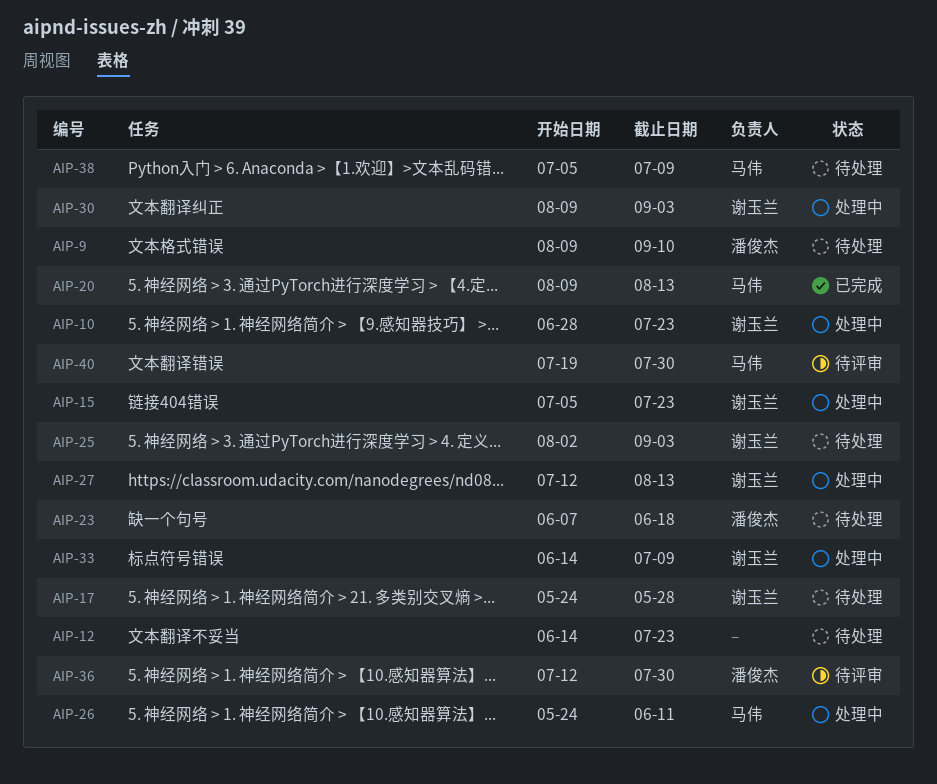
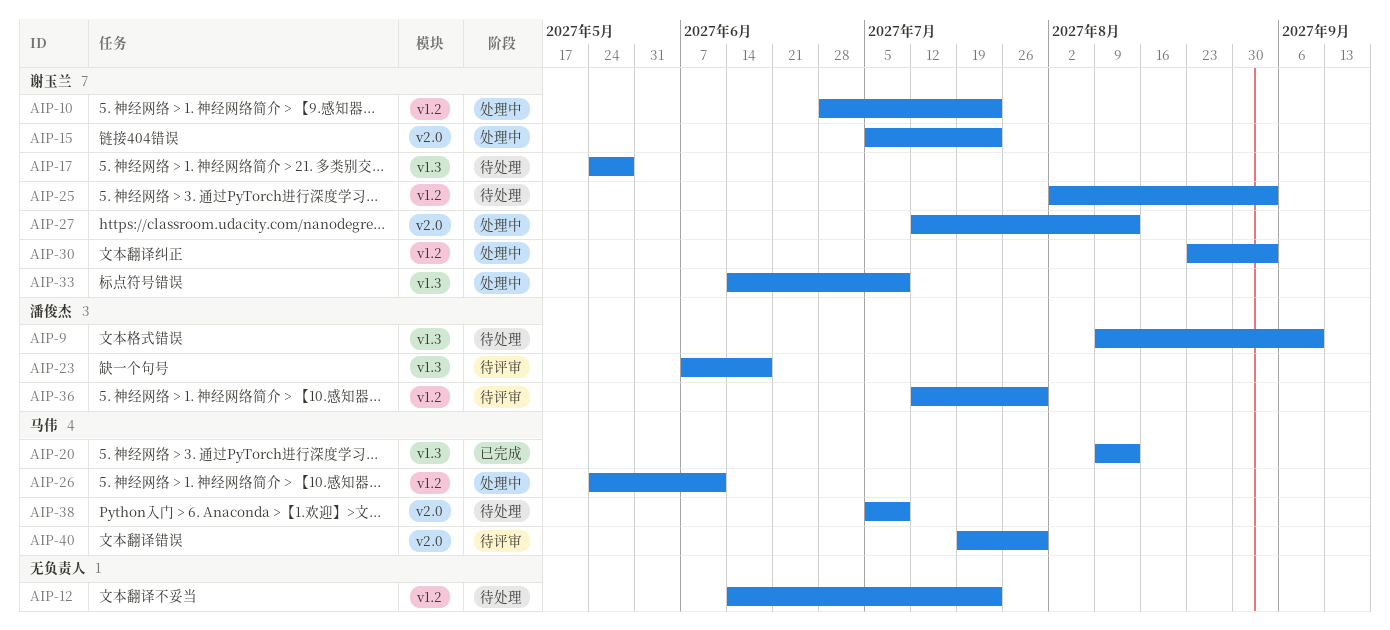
AIP-23, status: 待处理 -> 待评审
AIP-30, start: Aug 9 -> Aug 23

